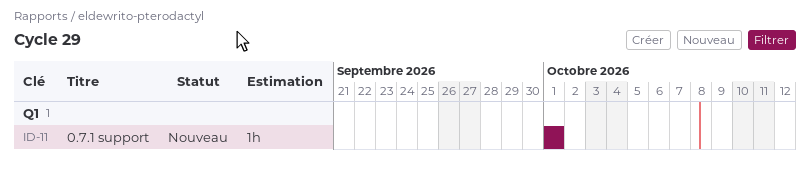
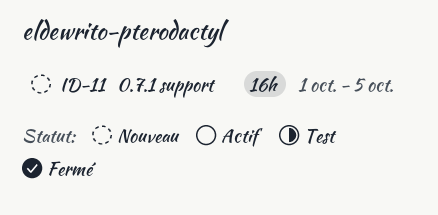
ID-11, estimate: 1h -> 16h
ID-11, due: Oct 1 -> Oct 5

